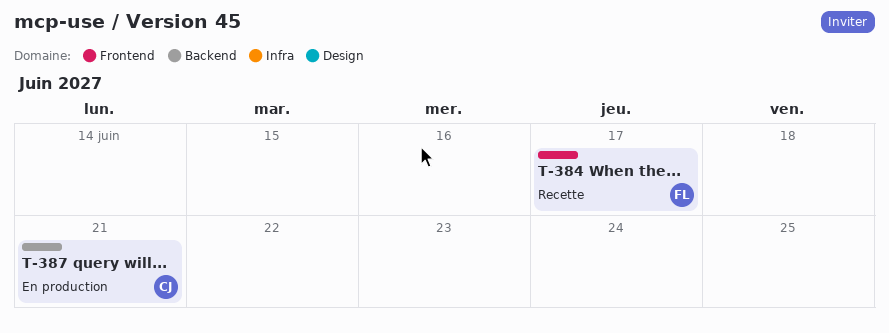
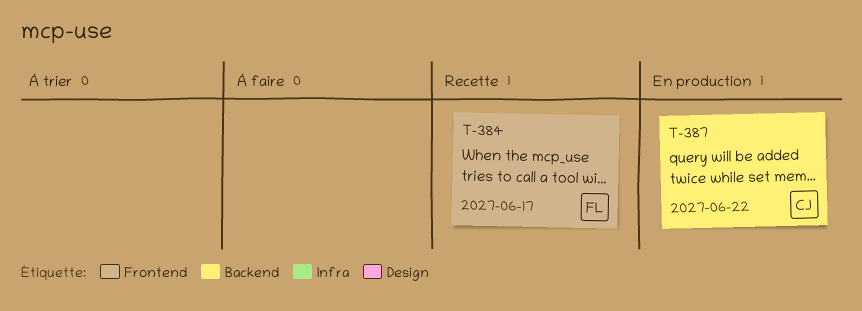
T-387, due: Jun 21 -> Jun 22

